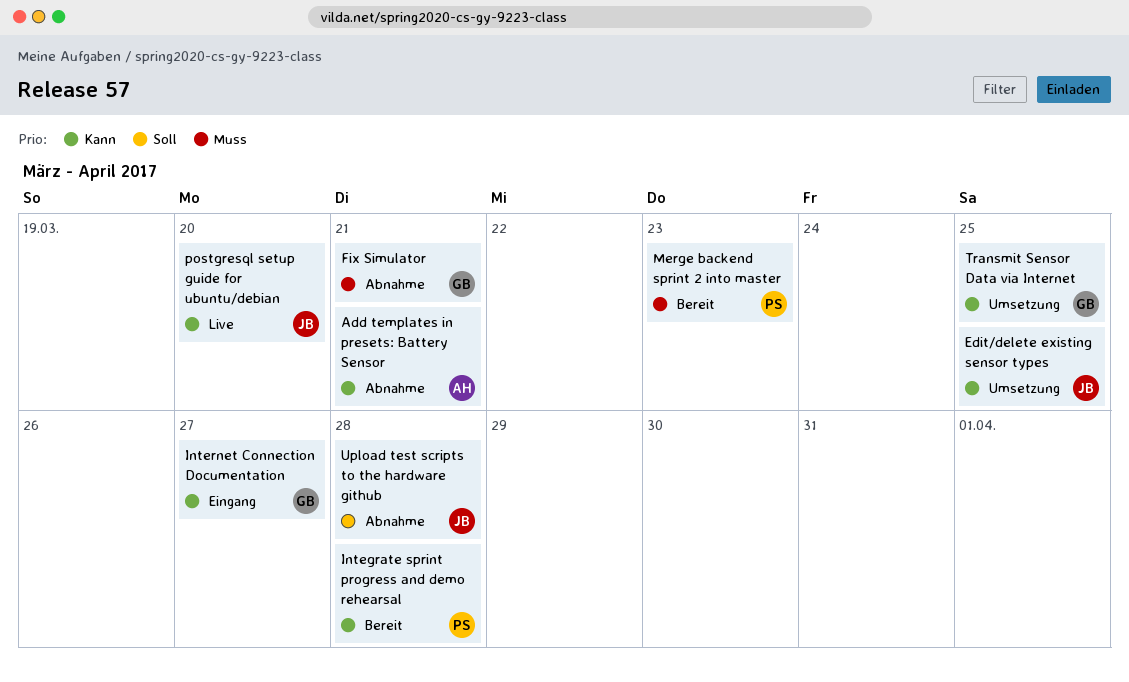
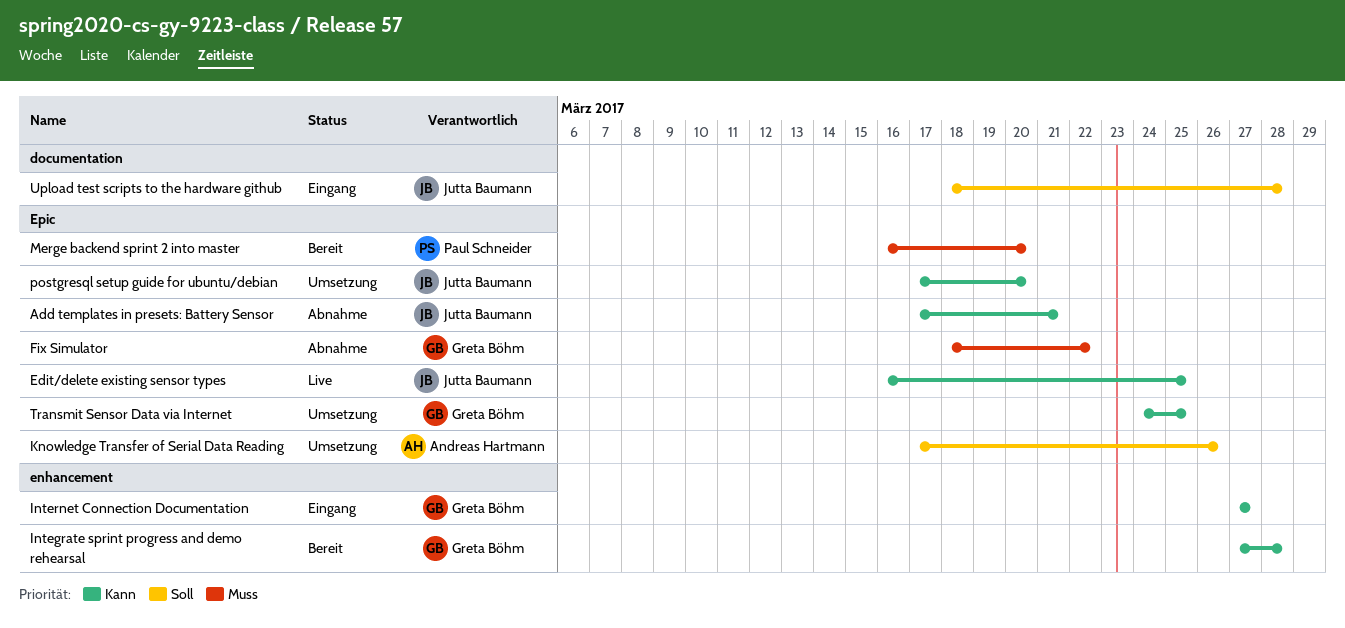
Add templates in presets: Battery Sensor, owner: Andreas Hartmann -> Jutta Baumann
Edit/delete existing sensor types, status: Umsetzung -> Live
Fix Simulator, due: Mar 21 -> Mar 22
Integrate sprint progress and demo rehearsal, owner: Paul Schneider -> Greta Böhm
Knowledge Transfer of Serial Data Reading: none -> present
Merge backend sprint 2 into master, due: Mar 23 -> Mar 20
postgresql setup guide for ubuntu/debian, status: Live -> Umsetzung
Upload test scripts to the hardware github, status: Abnahme -> Eingang

